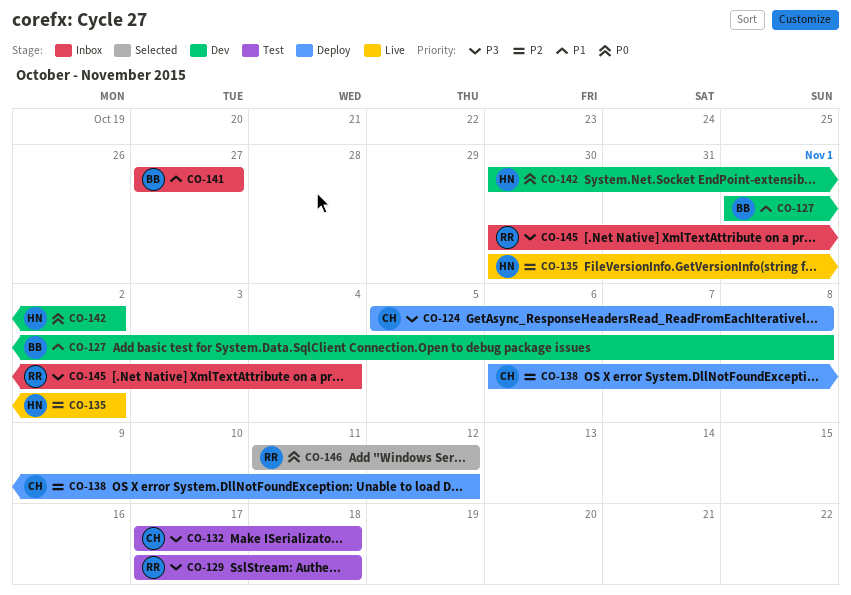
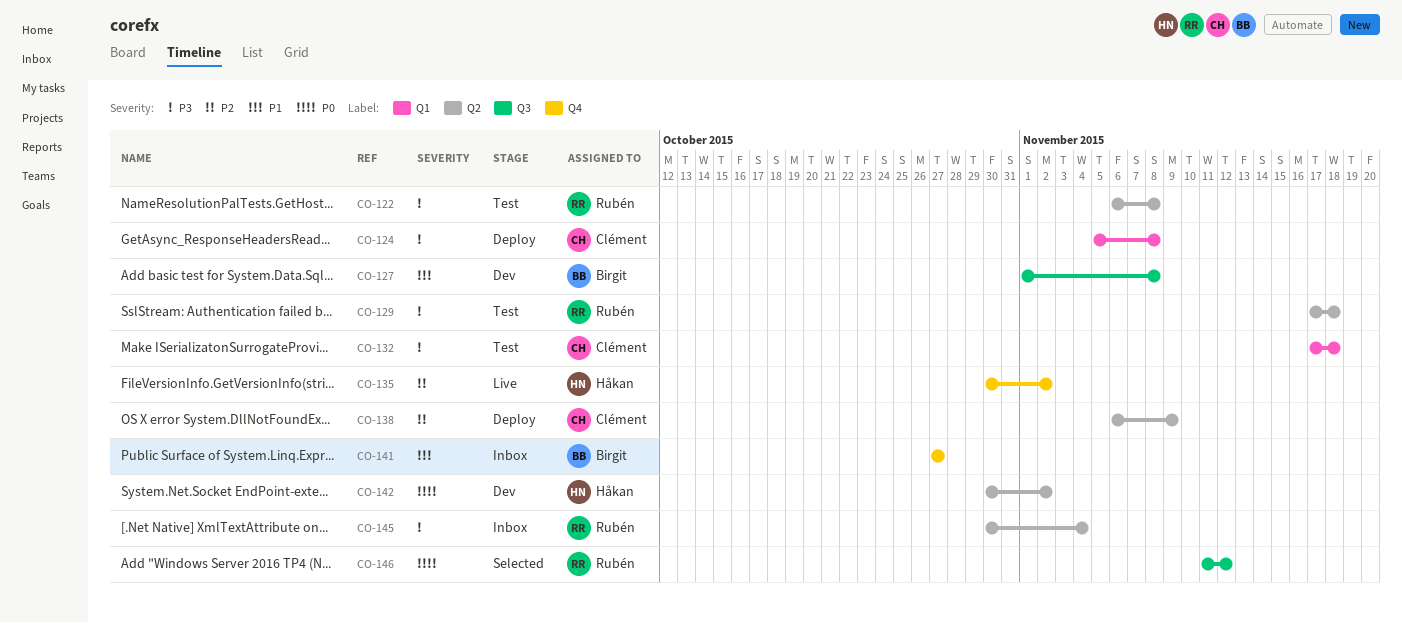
CO-122: none -> present
CO-138, due: Nov 12 -> Nov 9

